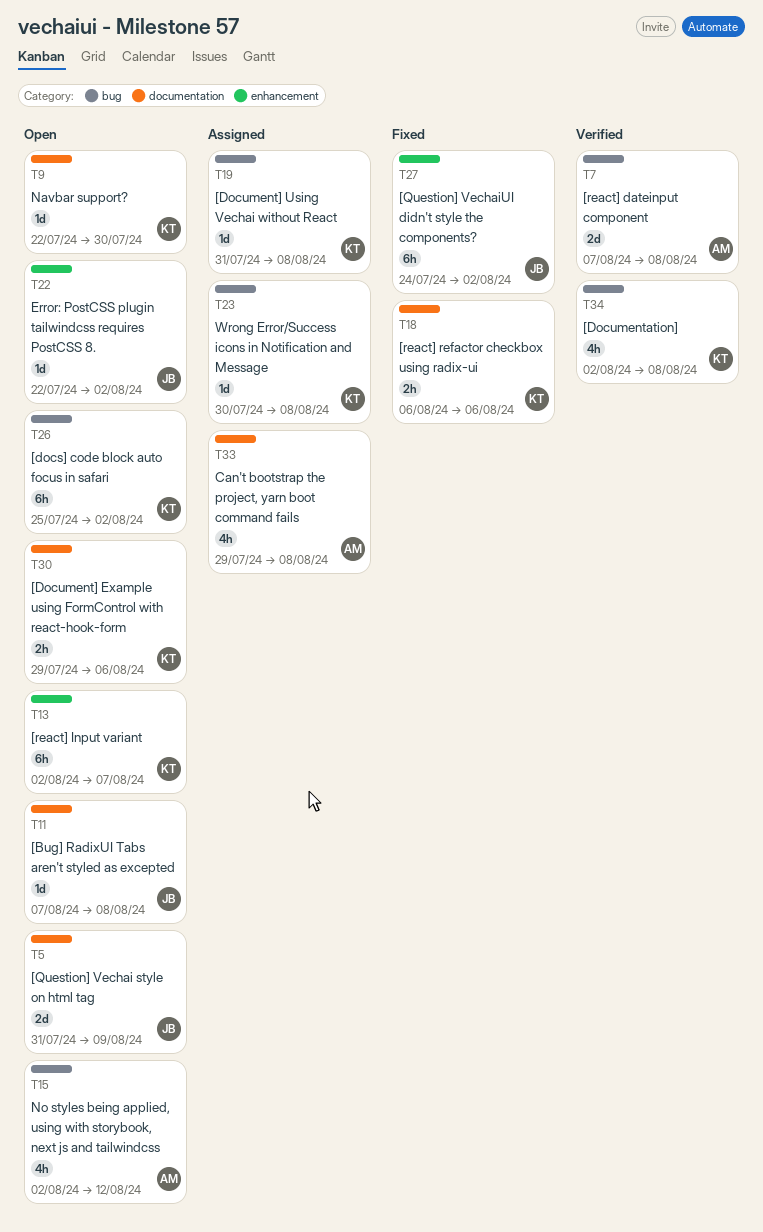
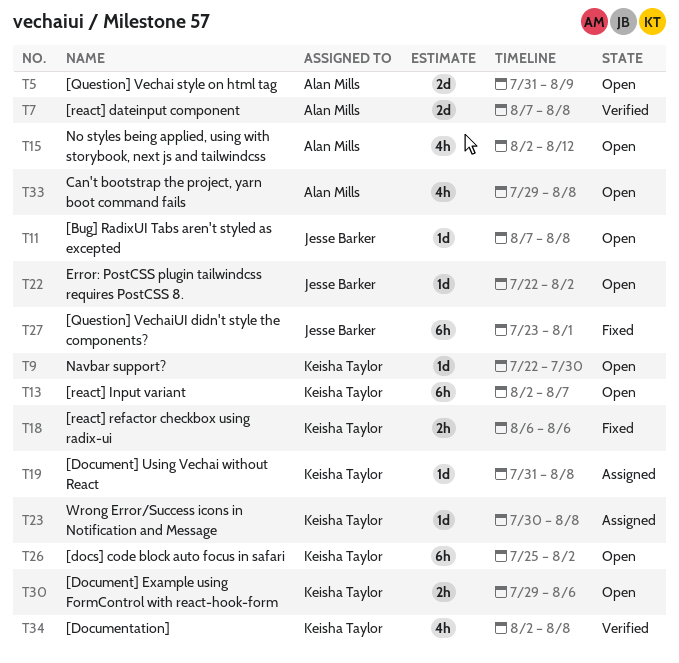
T5, owner: Jesse Barker -> Alan Mills
T27, start: Jul 24 -> Jul 23
T27, due: Aug 2 -> Aug 1
T33, status: Assigned -> Open

